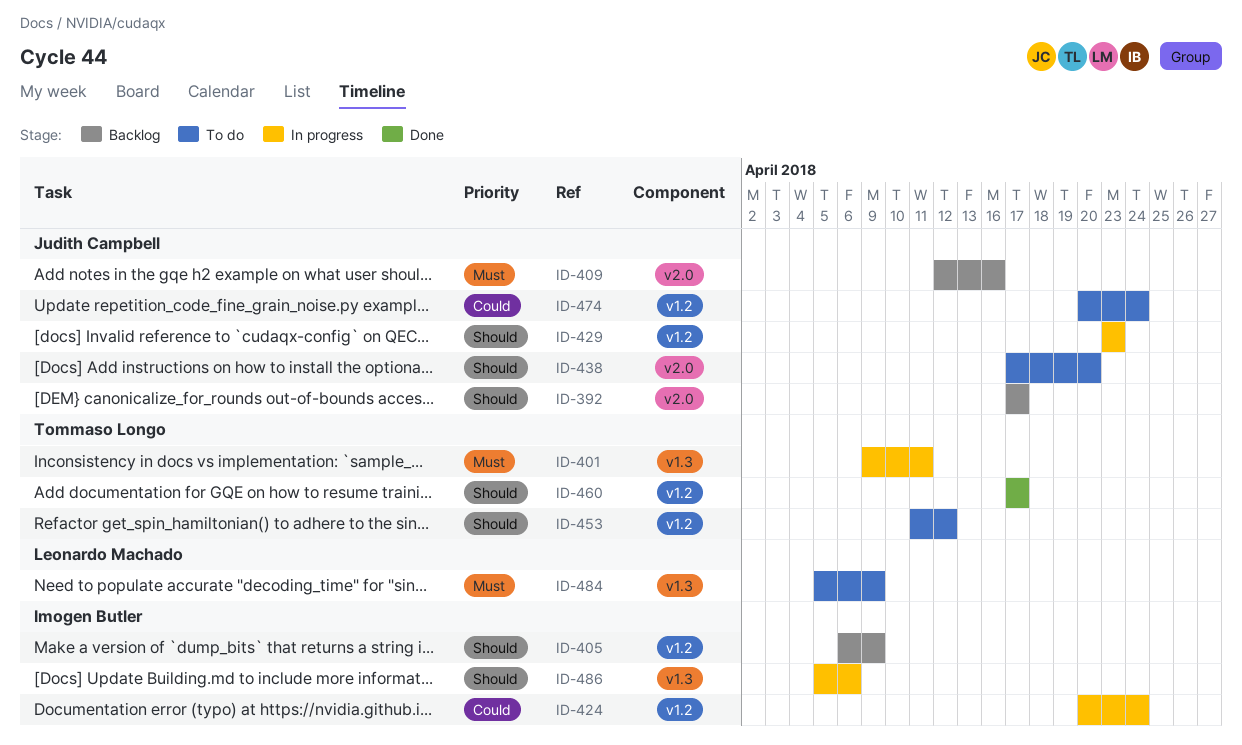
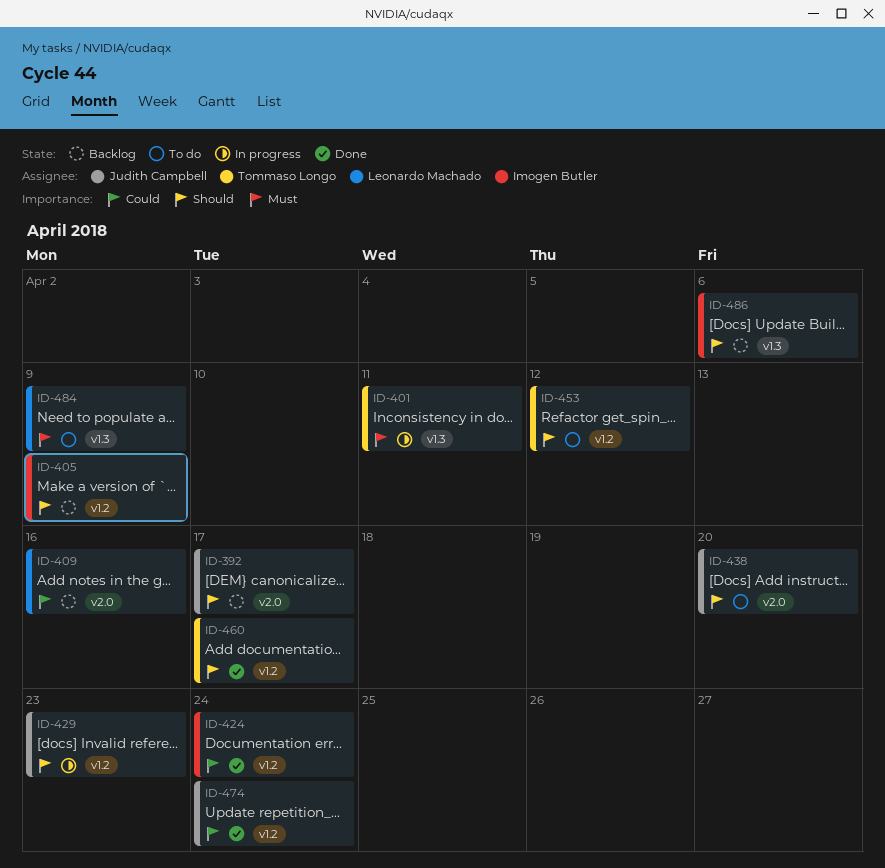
ID-409, owner: Judith Campbell -> Leonardo Machado
ID-409, priority: Must -> Could
ID-424, status: In progress -> Done
ID-474, status: To do -> Done
ID-486, status: In progress -> Backlog

